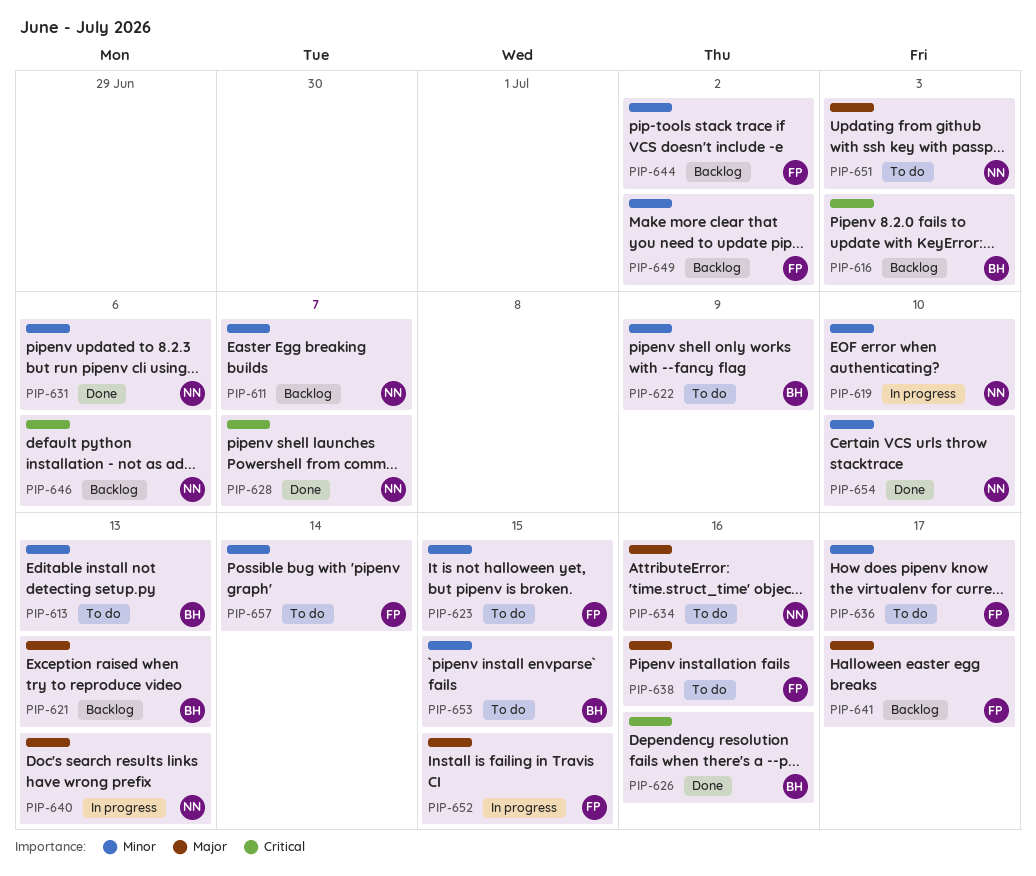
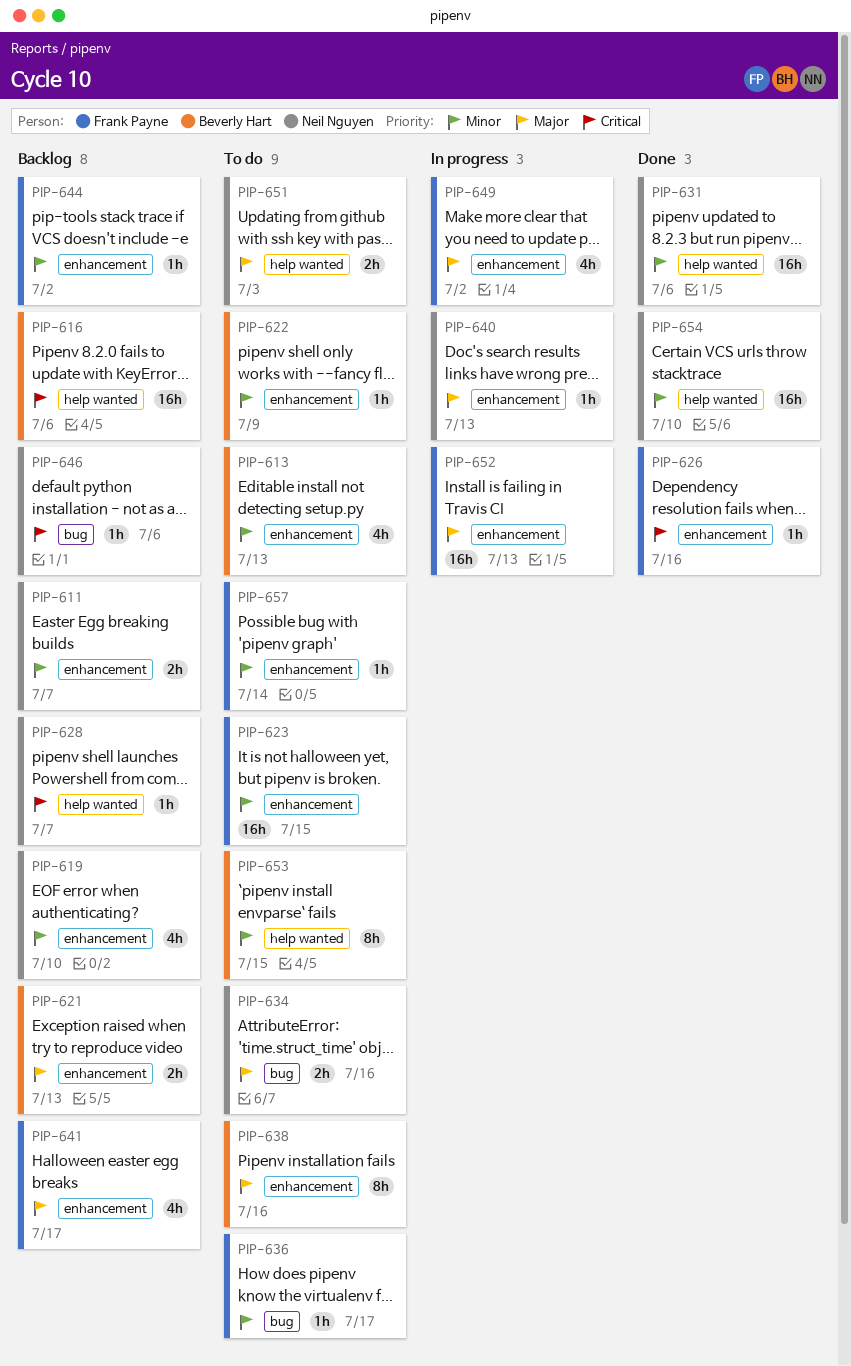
PIP-616, due: Jul 3 -> Jul 6
PIP-619, status: In progress -> Backlog
PIP-626, owner: Beverly Hart -> Frank Payne
PIP-628, status: Done -> Backlog
PIP-638, owner: Frank Payne -> Beverly Hart
PIP-649, status: Backlog -> In progress
PIP-649, priority: Minor -> Major
PIP-652, due: Jul 15 -> Jul 13

